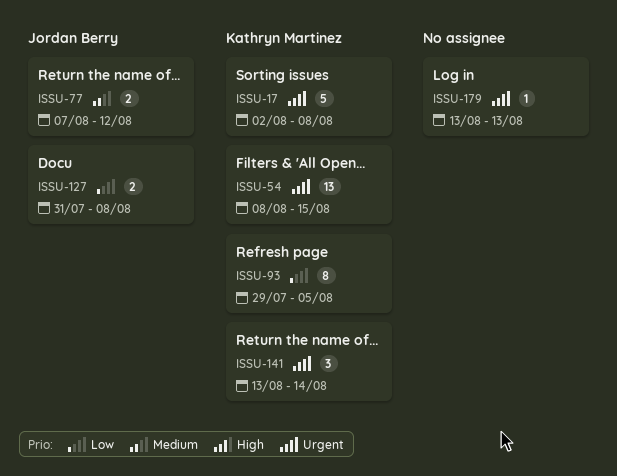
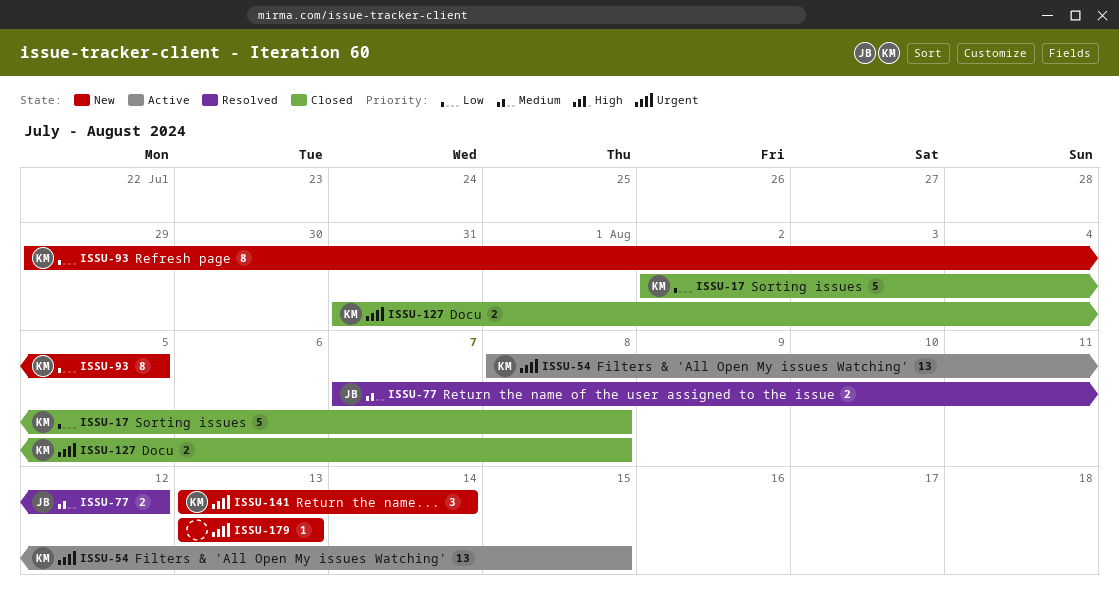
ISSU-17, priority: Urgent -> Low
ISSU-127, owner: Jordan Berry -> Kathryn Martinez
ISSU-127, priority: Low -> Urgent

